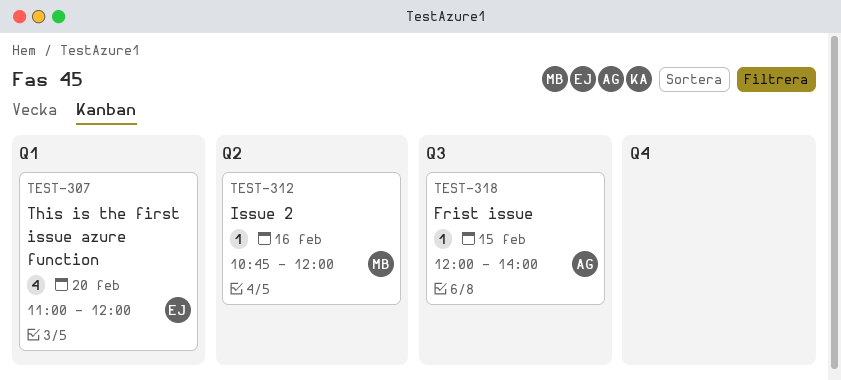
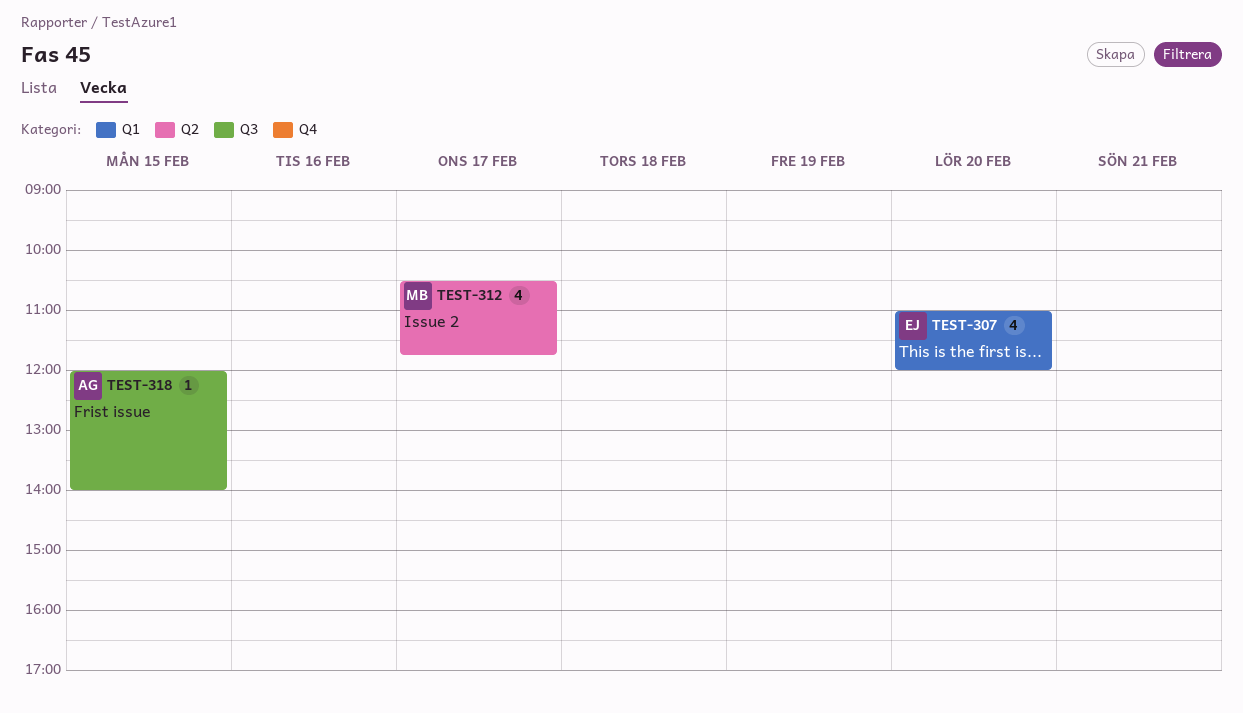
TEST-312, estimate: 1 -> 4
TEST-312, day: Feb 16 -> Feb 17
TEST-312, begins: 10:45 -> 10:30
TEST-312, ends: 12:00 -> 11:45

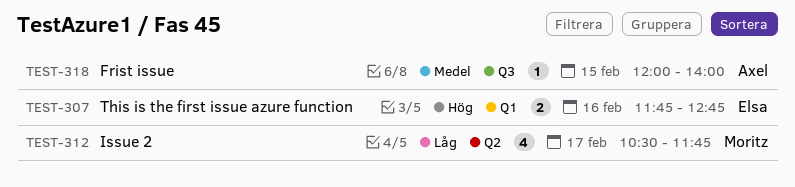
TEST-307, estimate: 4 -> 2
TEST-307, day: Feb 20 -> Feb 16
TEST-307, begins: 11:00 -> 11:45
TEST-307, ends: 12:00 -> 12:45

